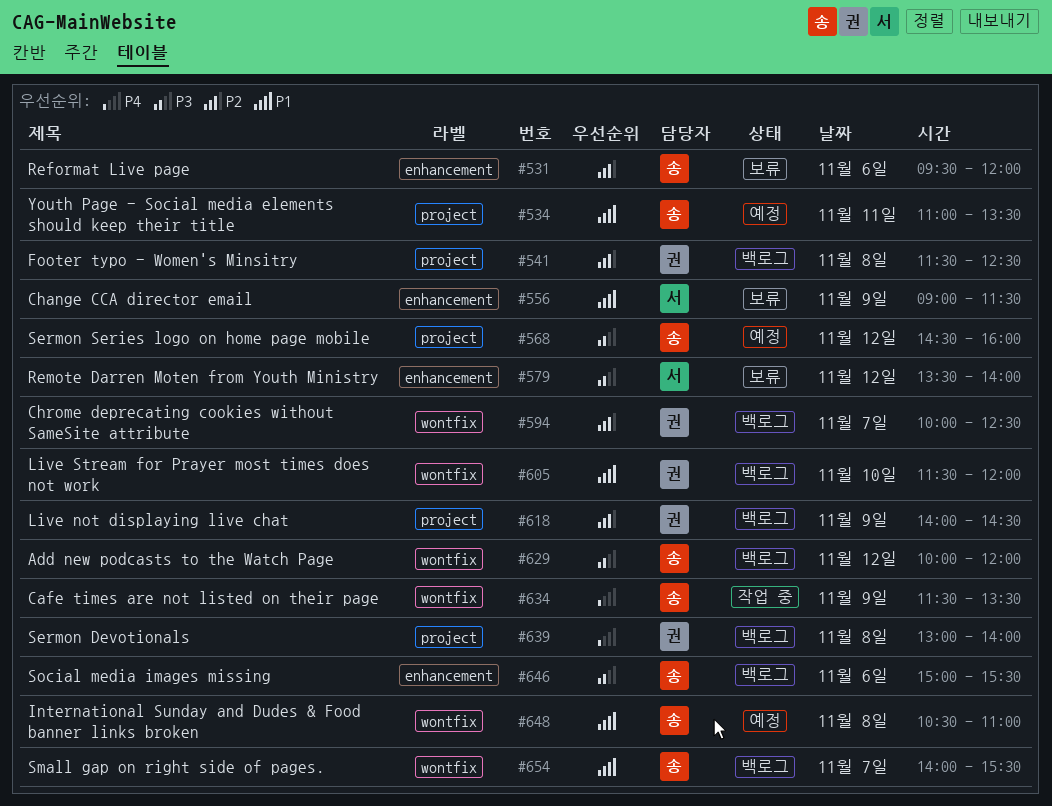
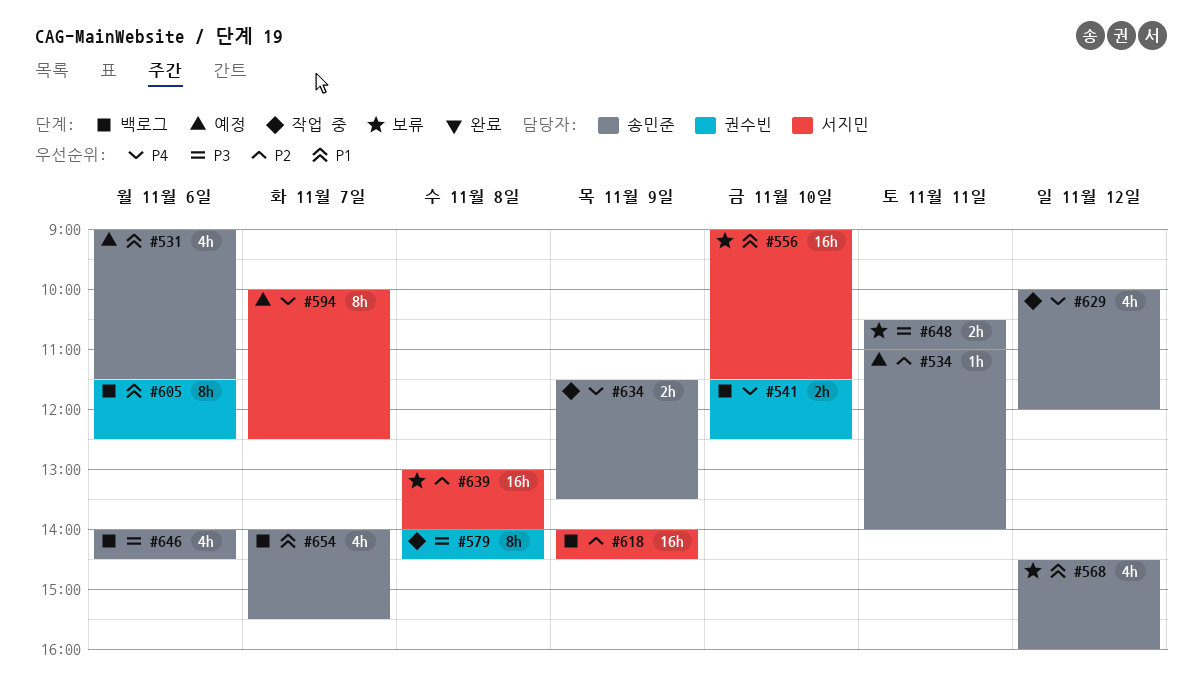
#531, status: 보류 -> 예정
#531, priority: P2 -> P1
#531, begins: 09:30 -> 09:00
#531, ends: 12:00 -> 11:30
#534, priority: P1 -> P2
#534, ends: 13:30 -> 14:00
#541, priority: P2 -> P4
#541, day: Nov 8 -> Nov 10
#556, day: Nov 9 -> Nov 10
#568, status: 예정 -> 보류
#568, priority: P3 -> P1
#579, status: 보류 -> 작업 중
#579, owner: 서지민 -> 권수빈
#579, day: Nov 12 -> Nov 8
#579, begins: 13:30 -> 14:00
#579, ends: 14:00 -> 14:30
#594, status: 백로그 -> 예정
#594, owner: 권수빈 -> 서지민
#594, priority: P2 -> P4
#605, day: Nov 10 -> Nov 6
#605, ends: 12:00 -> 12:30
#618, owner: 권수빈 -> 서지민
#629, status: 백로그 -> 작업 중
#629, priority: P3 -> P4
#639, status: 백로그 -> 보류
#639, owner: 권수빈 -> 서지민
#639, priority: P4 -> P2
#646, begins: 15:00 -> 14:00
#646, ends: 15:30 -> 14:30
#648, status: 예정 -> 보류
#648, priority: P1 -> P3
#648, day: Nov 8 -> Nov 11

